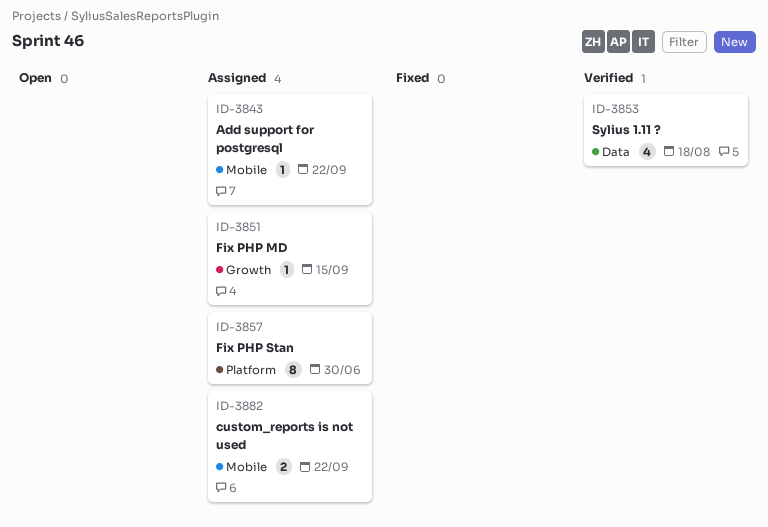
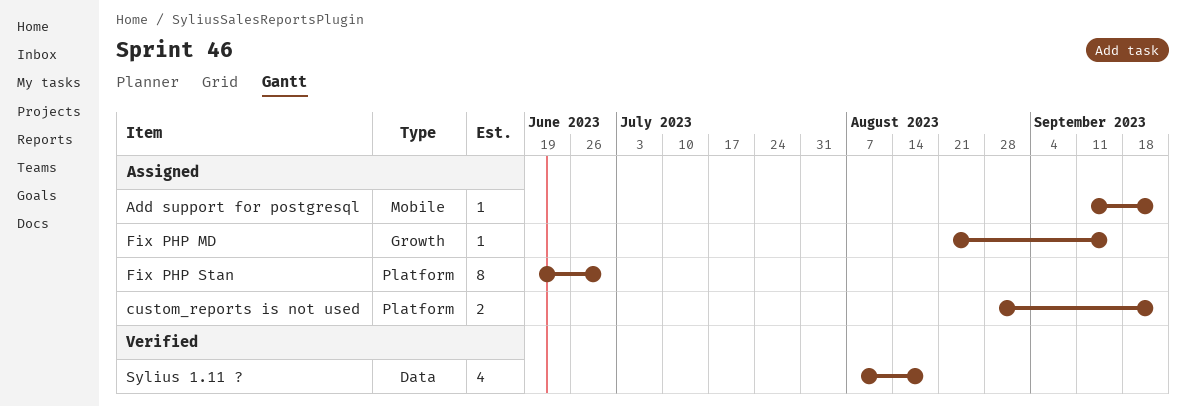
custom_reports is not used, label: Mobile -> Platform

